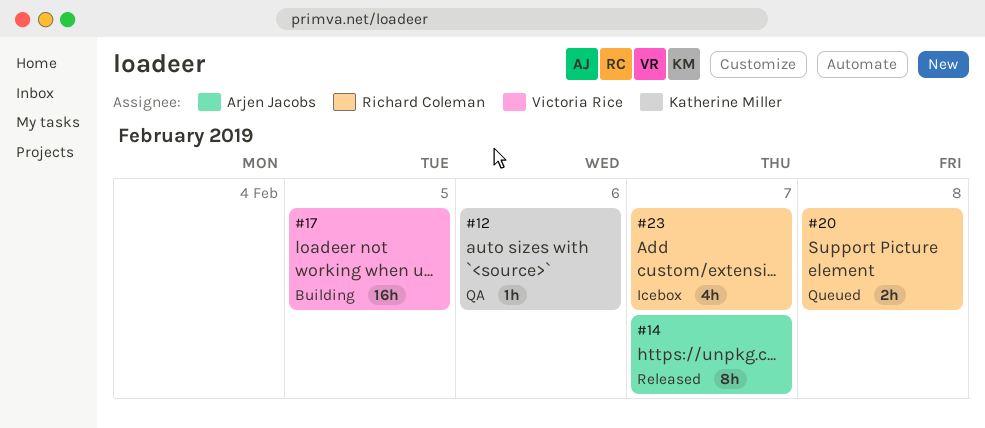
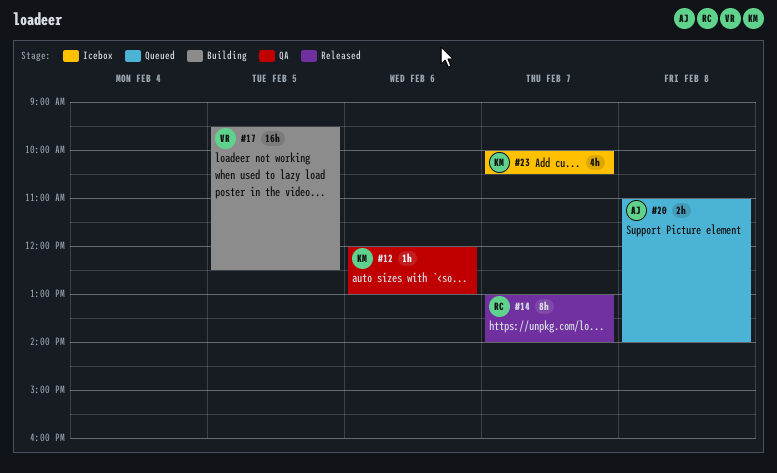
#14, owner: Arjen Jacobs -> Richard Coleman
#20, owner: Richard Coleman -> Arjen Jacobs
#23, owner: Richard Coleman -> Katherine Miller

